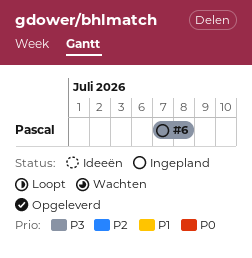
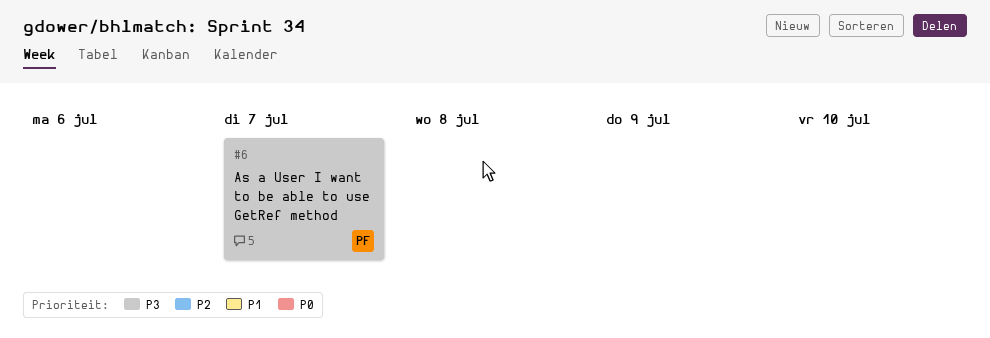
#6, due: Jul 8 -> Jul 7

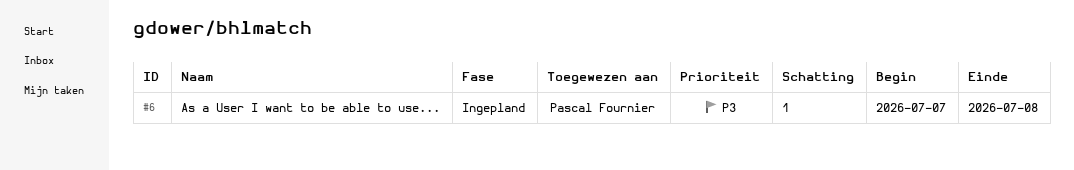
#6, due: Jul 7 -> Jul 8

